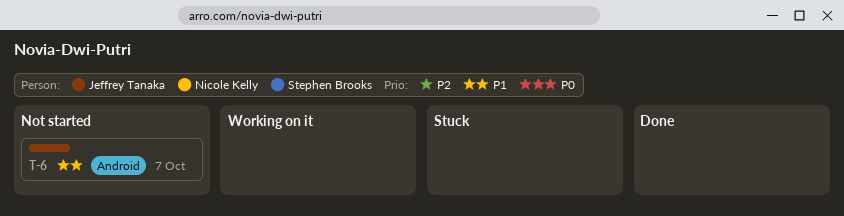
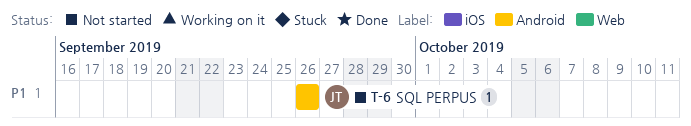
T-6, due: Oct 7 -> Sep 26

